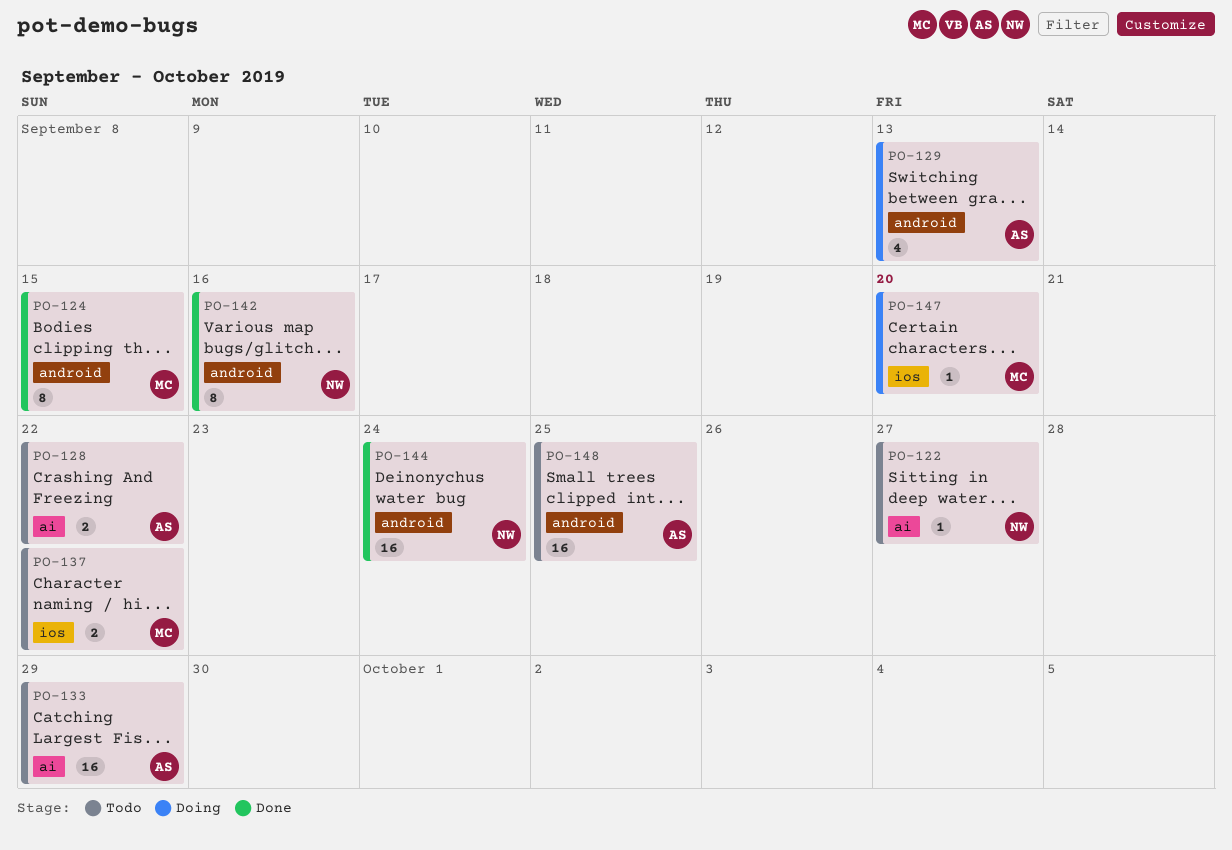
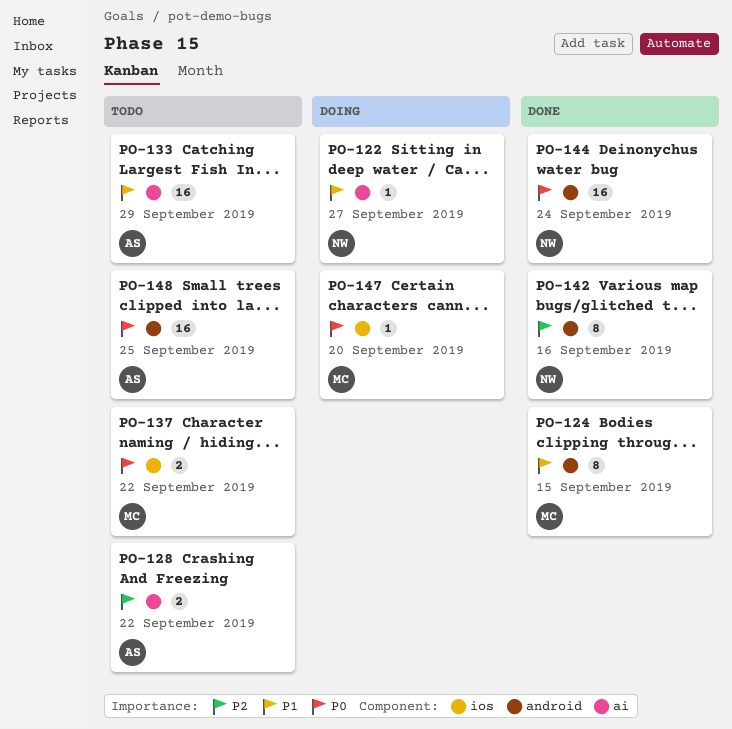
PO-122, status: Todo -> Doing
PO-129: present -> none

